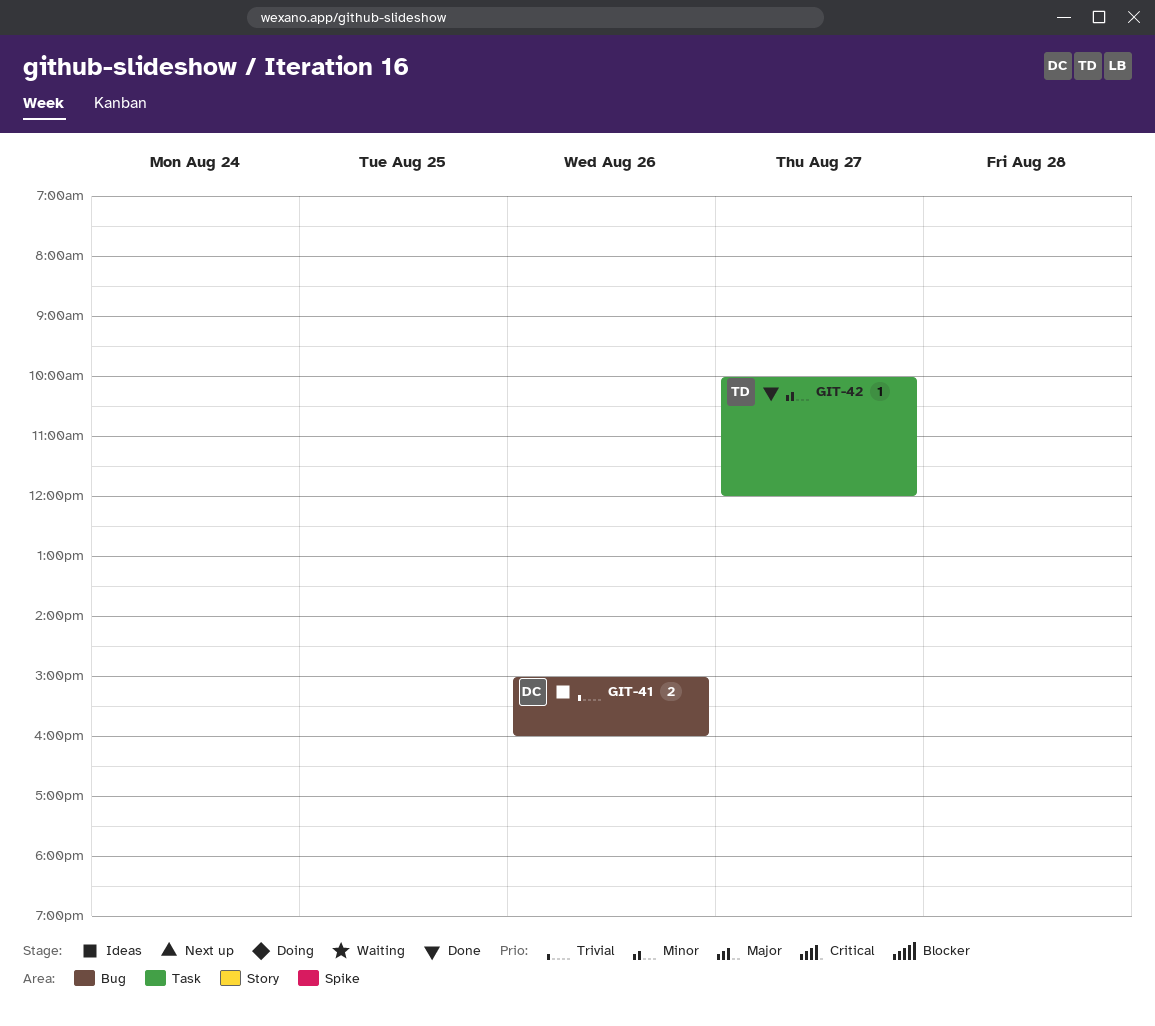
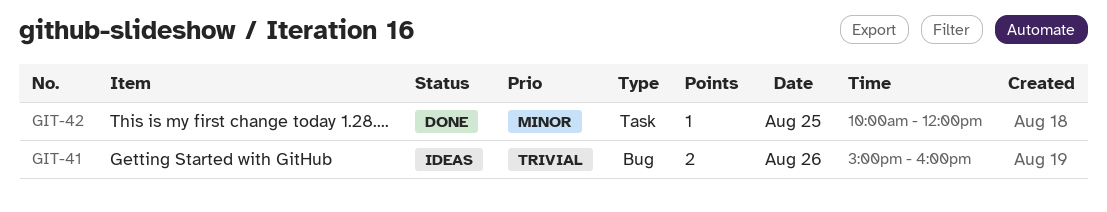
GIT-42, day: Aug 27 -> Aug 25

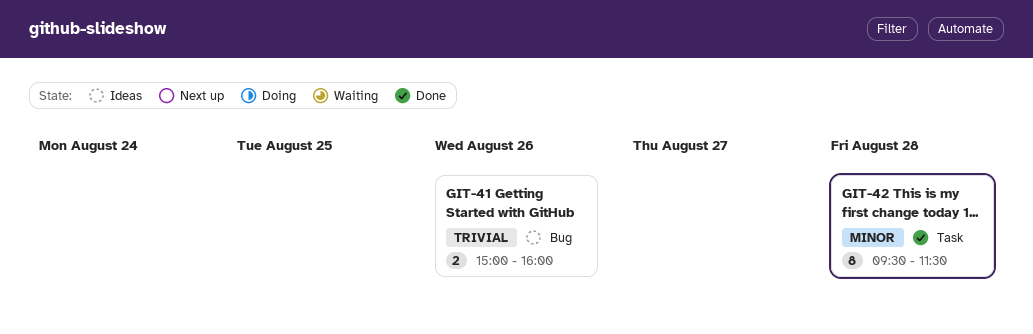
GIT-42, estimate: 1 -> 8
GIT-42, day: Aug 25 -> Aug 28
GIT-42, begins: 10:00 -> 09:30
GIT-42, ends: 12:00 -> 11:30

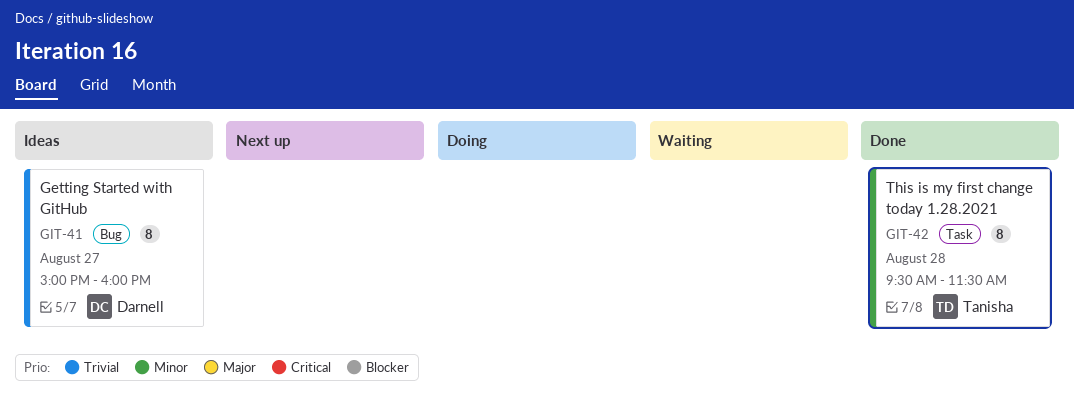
GIT-41, estimate: 2 -> 8
GIT-41, day: Aug 26 -> Aug 27

